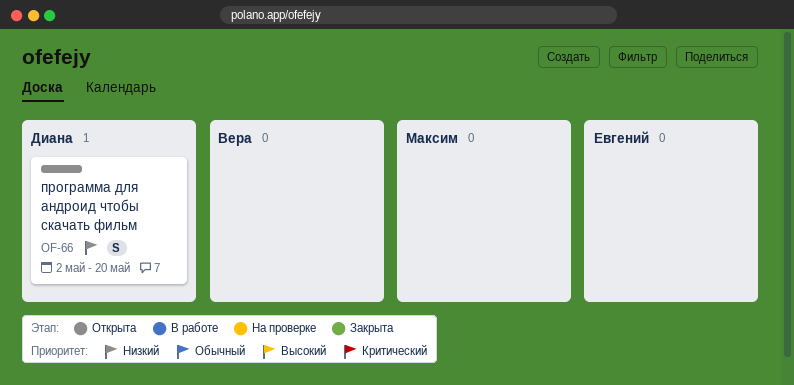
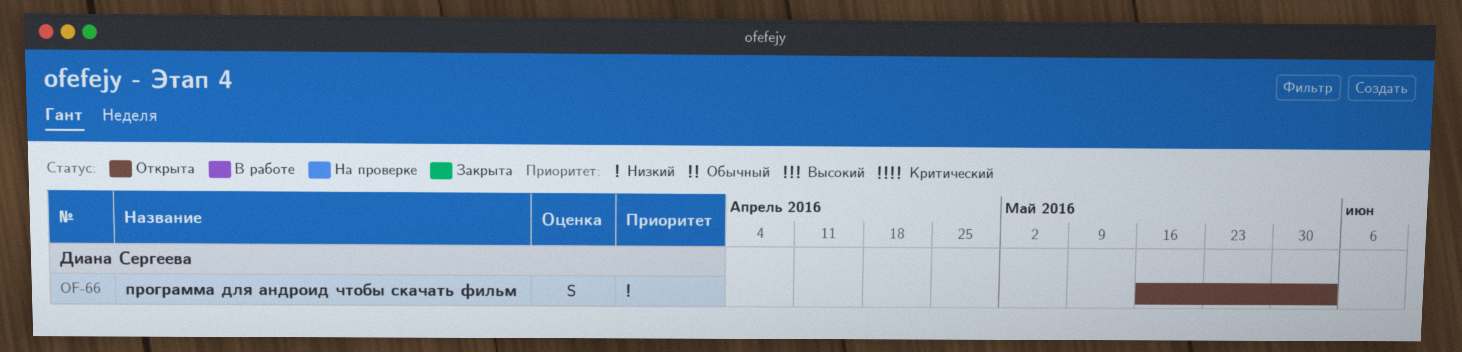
OF-66, start: May 2 -> May 16
OF-66, due: May 20 -> Jun 3

